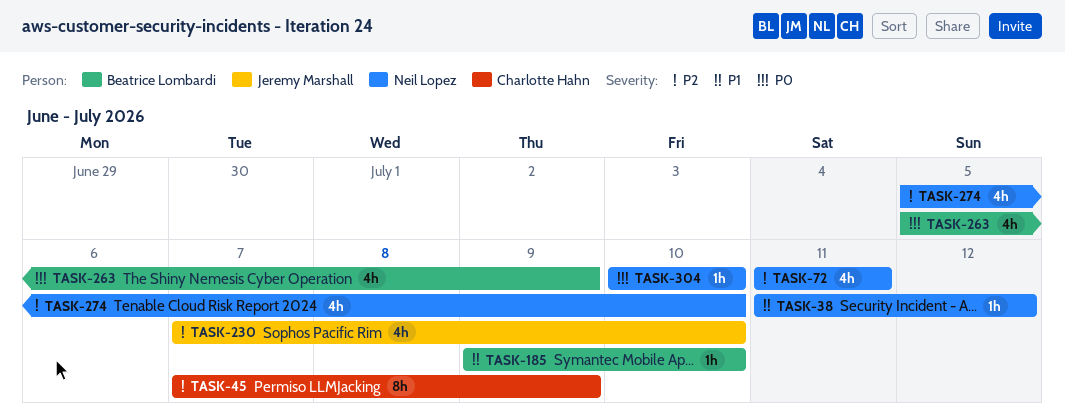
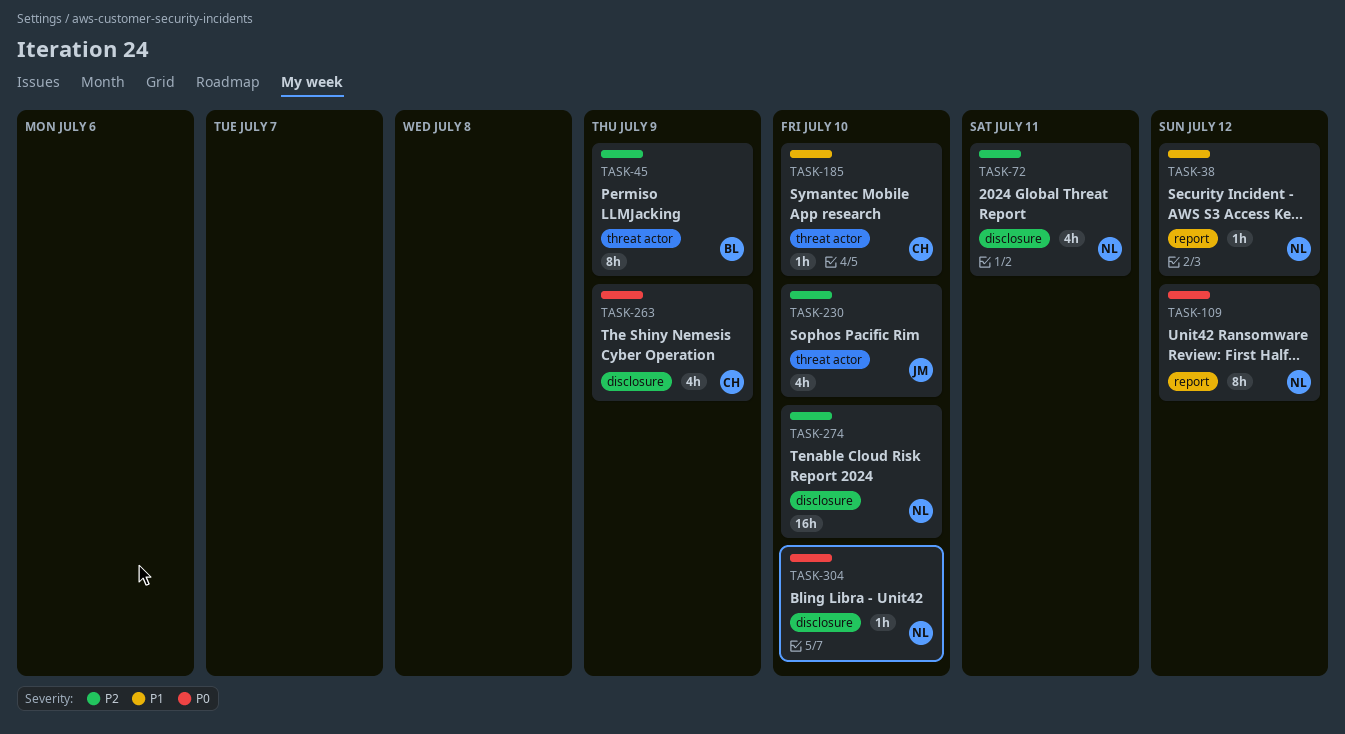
TASK-45, owner: Charlotte Hahn -> Beatrice Lombardi
TASK-109: none -> present
TASK-185, owner: Beatrice Lombardi -> Charlotte Hahn
TASK-263, owner: Beatrice Lombardi -> Charlotte Hahn
TASK-274, estimate: 4h -> 16h

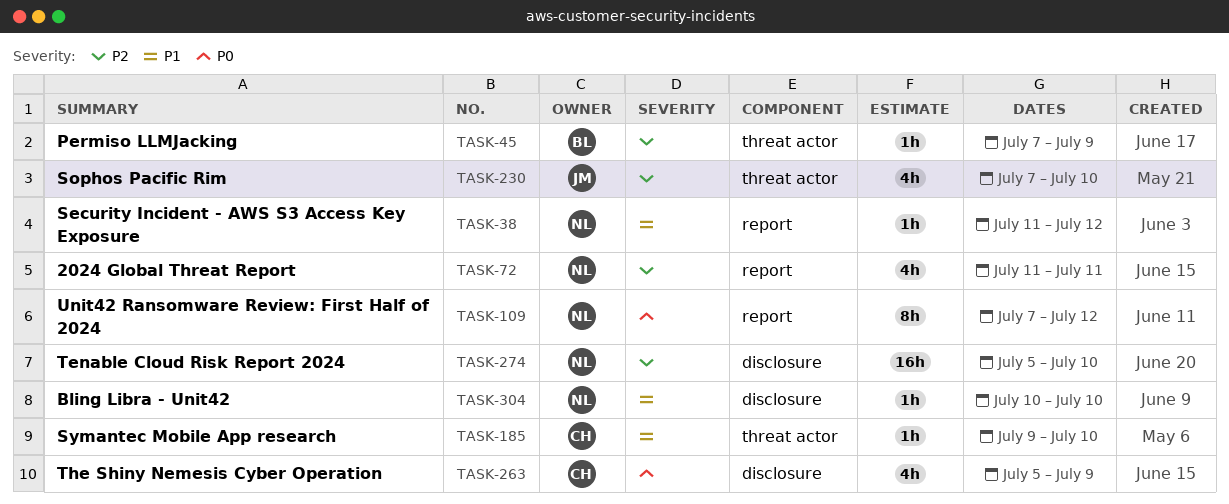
TASK-45, estimate: 8h -> 1h
TASK-72, label: disclosure -> report
TASK-304, priority: P0 -> P1

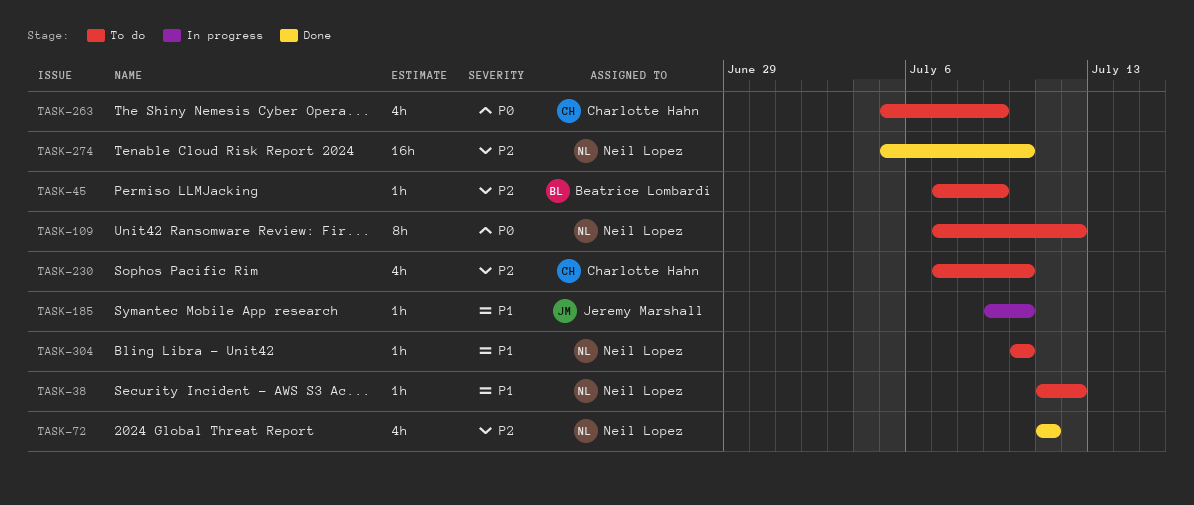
TASK-185, owner: Charlotte Hahn -> Jeremy Marshall
TASK-230, owner: Jeremy Marshall -> Charlotte Hahn

